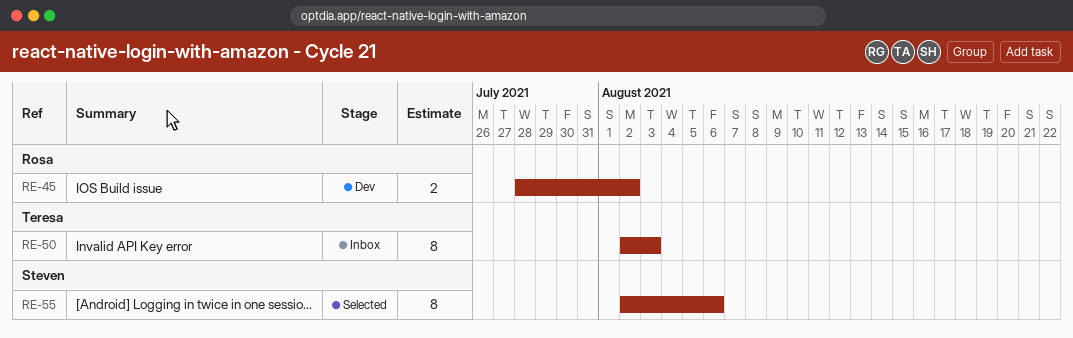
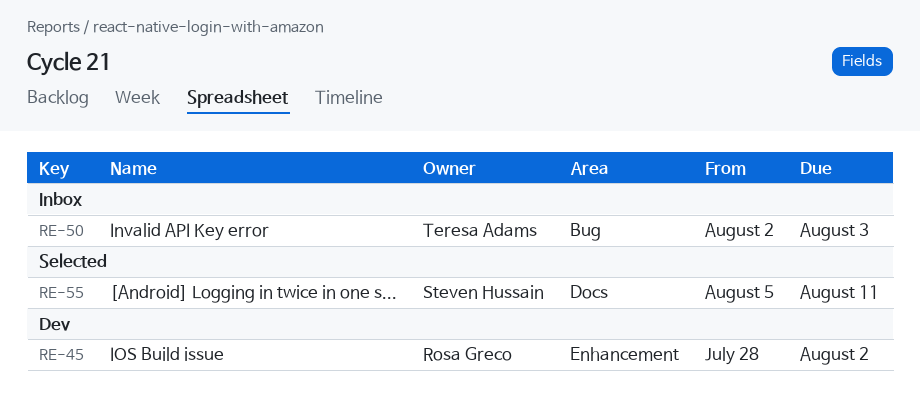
RE-55, start: Aug 2 -> Aug 5
RE-55, due: Aug 6 -> Aug 11

